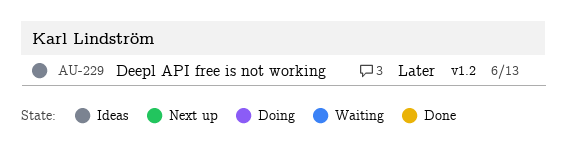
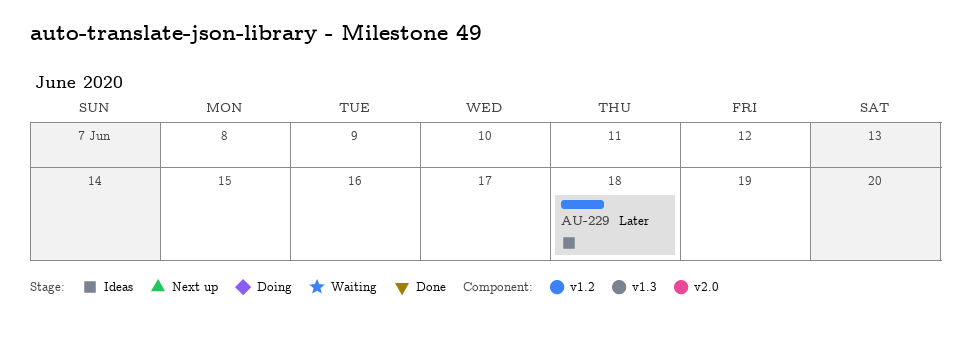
AU-229, due: Jun 13 -> Jun 18

